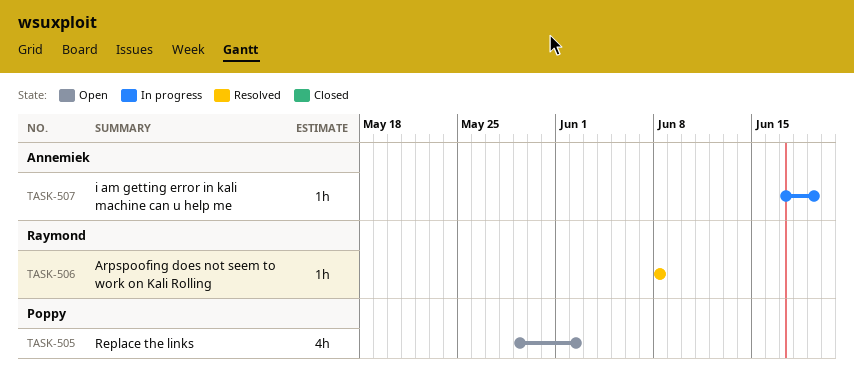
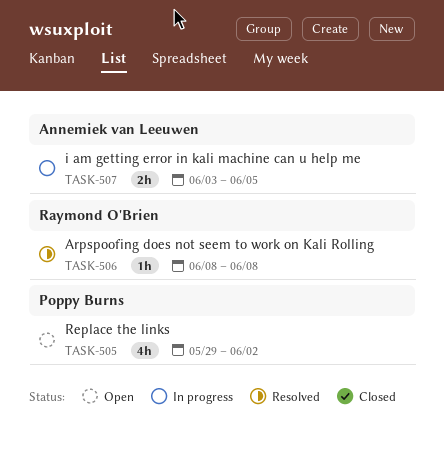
TASK-507, estimate: 1h -> 2h
TASK-507, start: Jun 17 -> Jun 3
TASK-507, due: Jun 19 -> Jun 5

